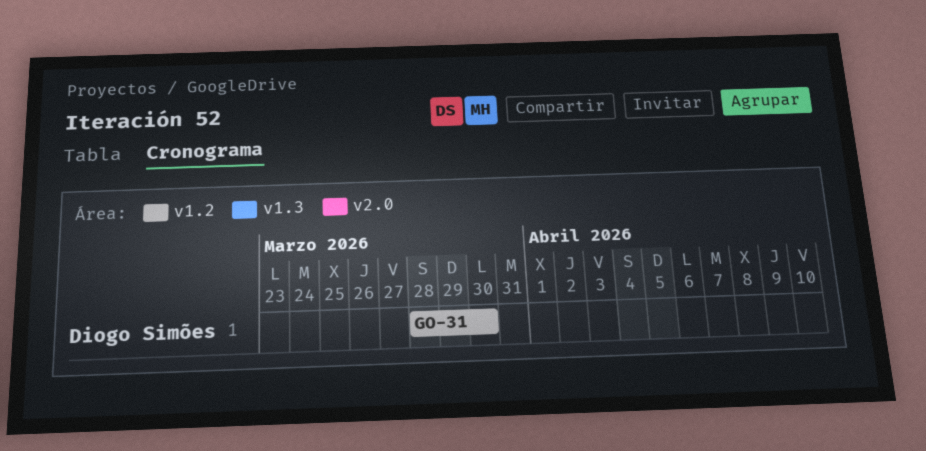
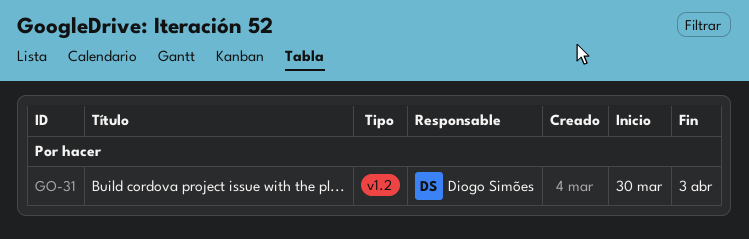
GO-31, start: Mar 28 -> Mar 30
GO-31, due: Mar 30 -> Apr 3

